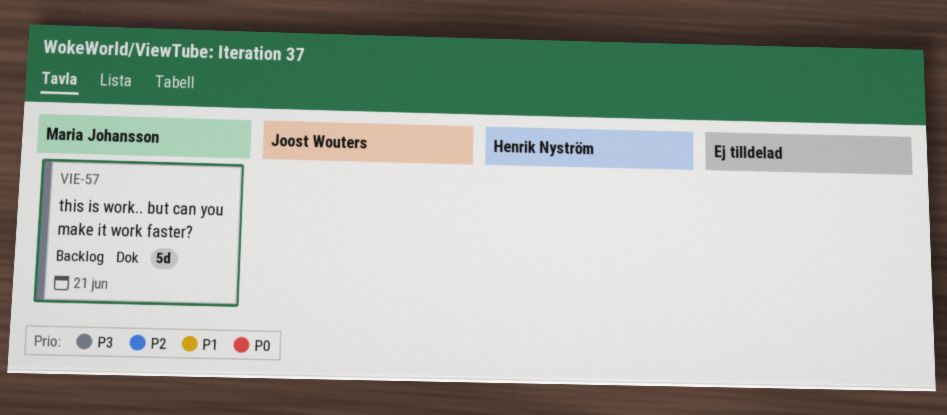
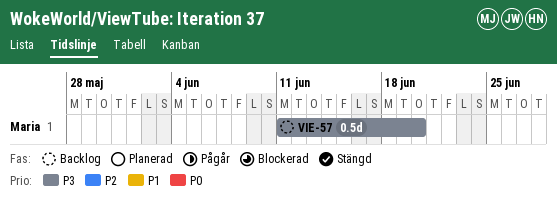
VIE-57, estimate: 5d -> 0.5d
VIE-57, due: Jun 21 -> Jun 20

